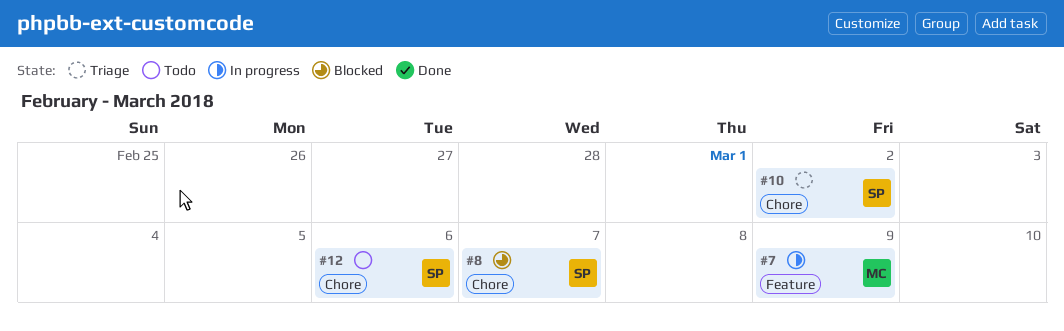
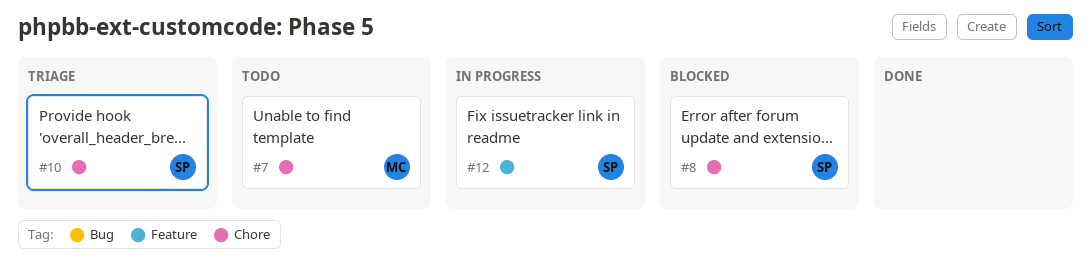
#7, status: In progress -> Todo
#7, label: Feature -> Chore
#12, status: Todo -> In progress
#12, label: Chore -> Feature

